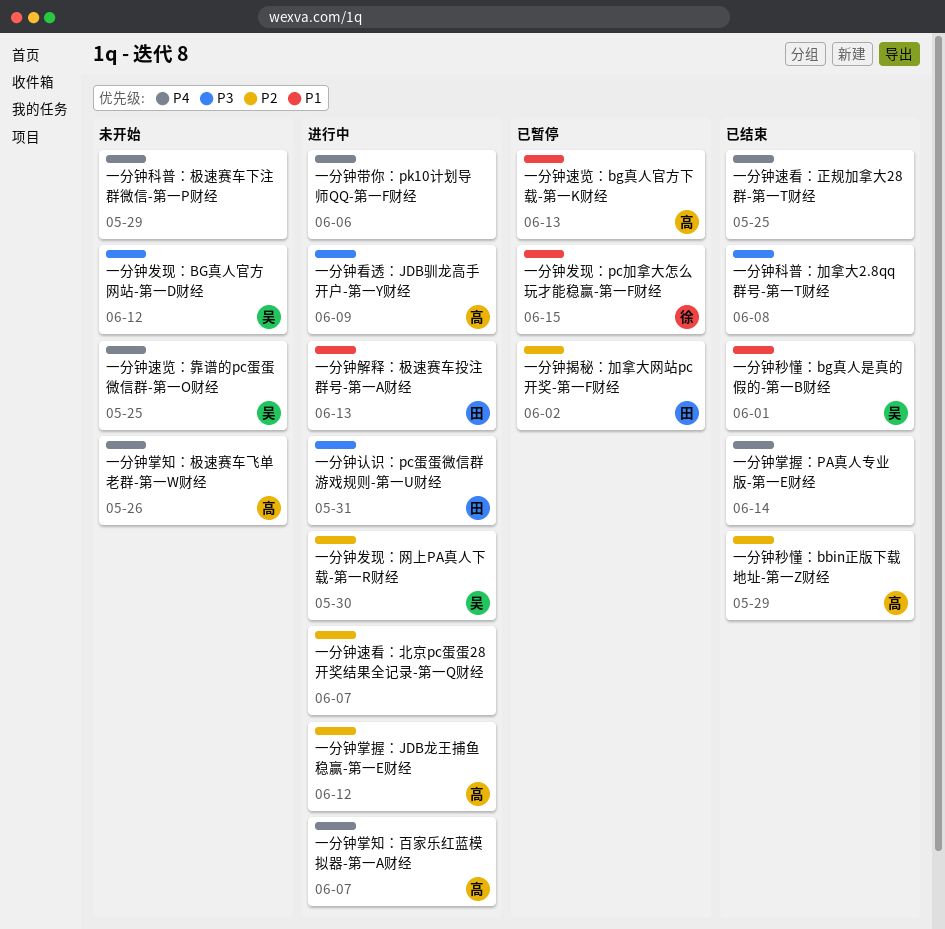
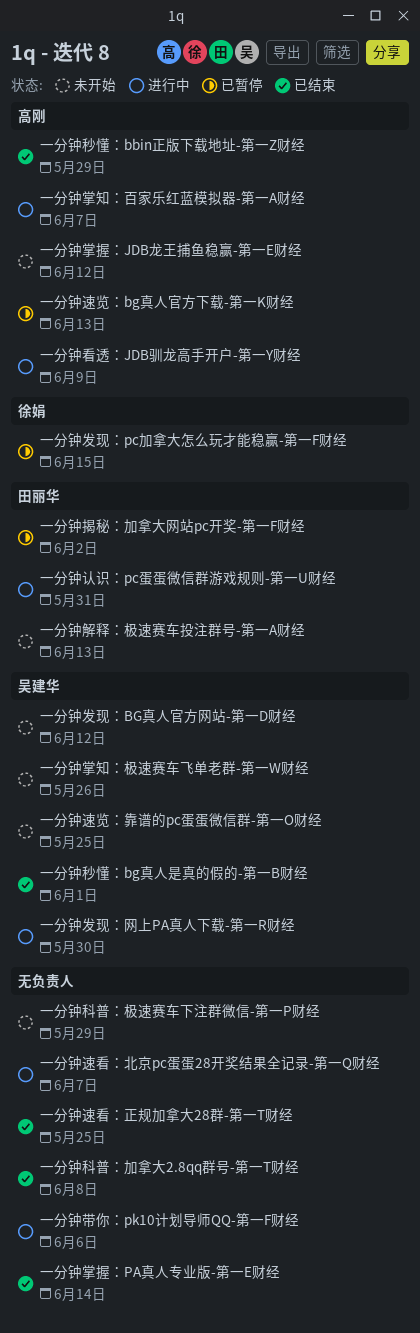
一分钟掌握：JDB龙王捕鱼稳赢-第一E财经, status: 进行中 -> 未开始
一分钟掌知：极速赛车飞单老群-第一W财经, owner: 高刚 -> 吴建华
一分钟解释：极速赛车投注群号-第一A财经, status: 进行中 -> 未开始

